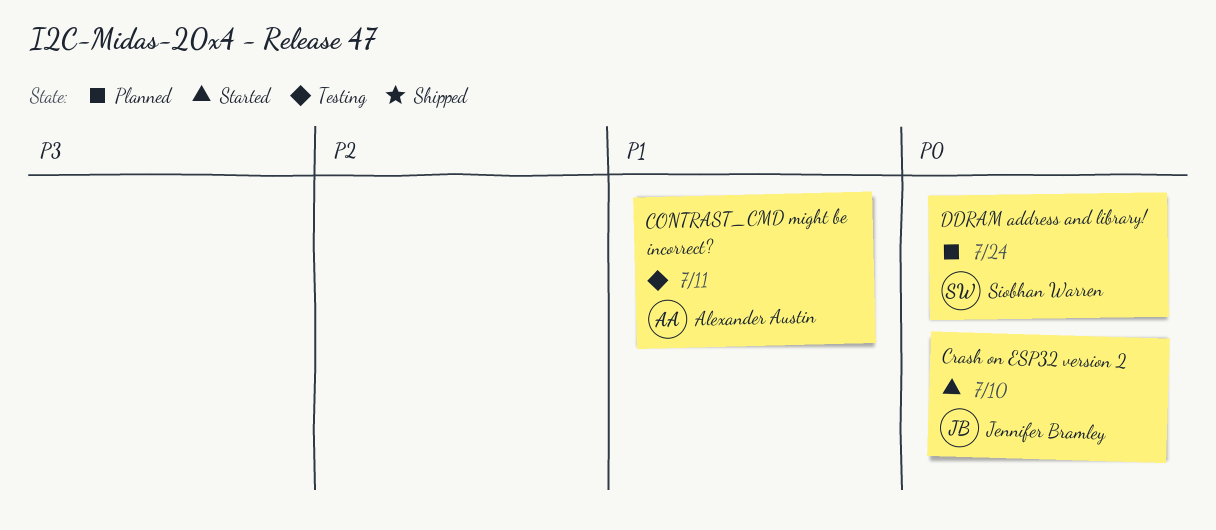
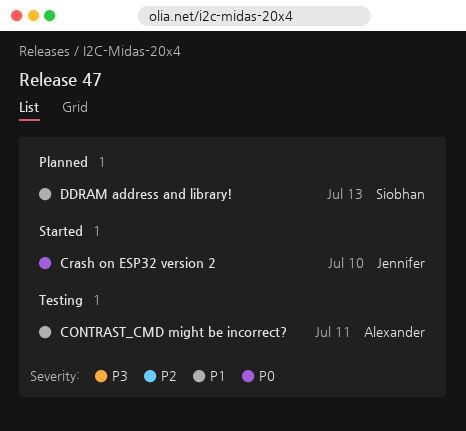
DDRAM address and library!, priority: P0 -> P1
DDRAM address and library!, due: Jul 24 -> Jul 13

